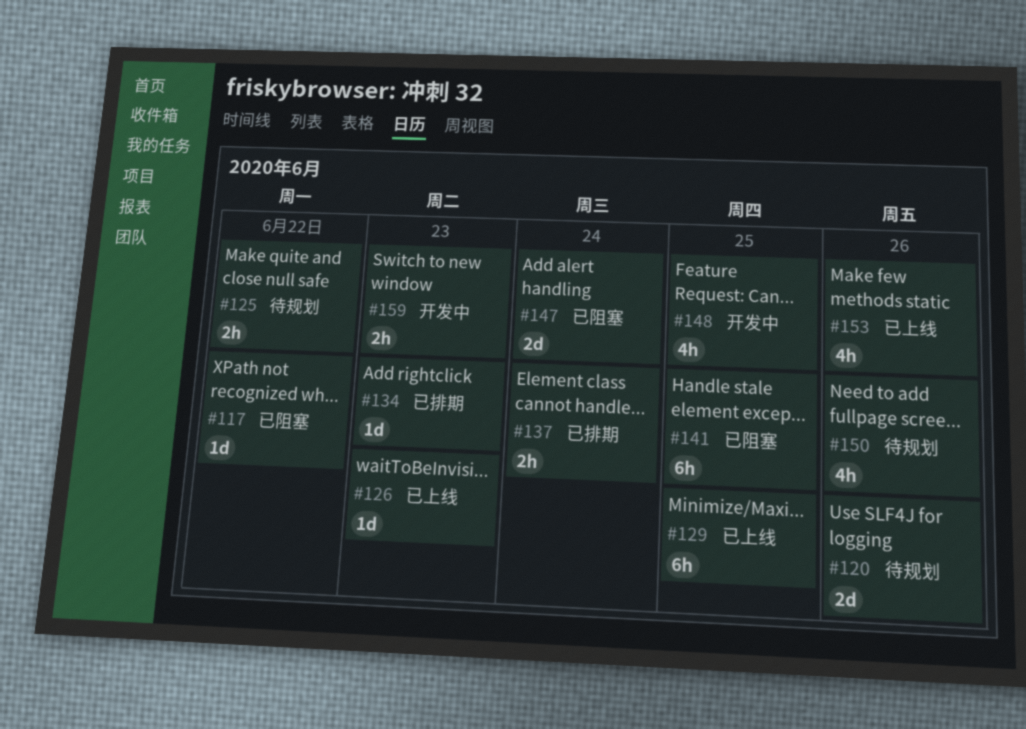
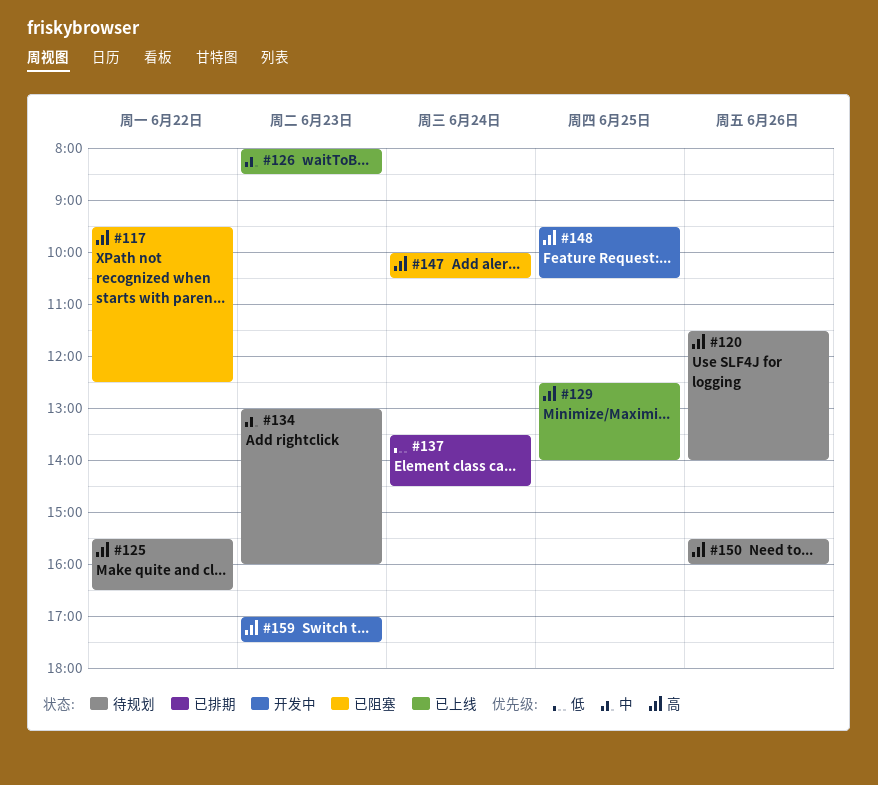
#134, status: 已排期 -> 待规划
#141: present -> none
#153: present -> none

